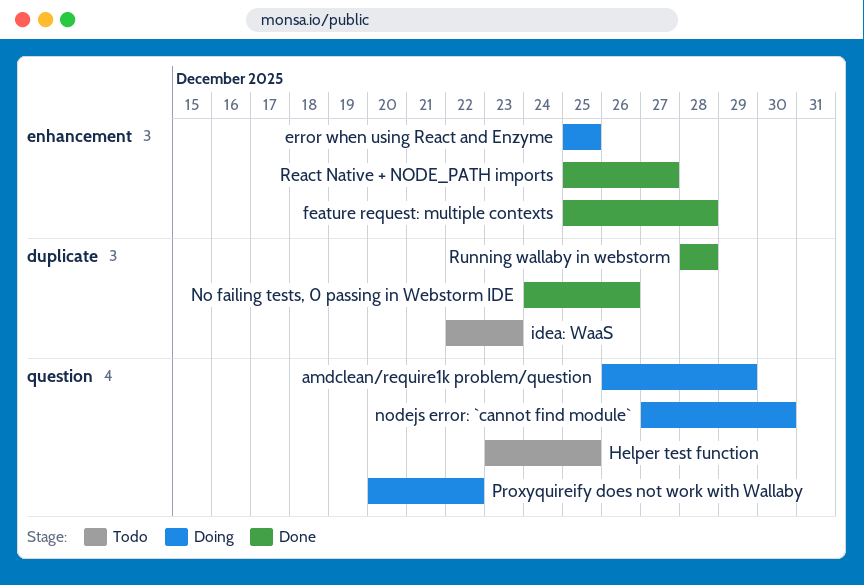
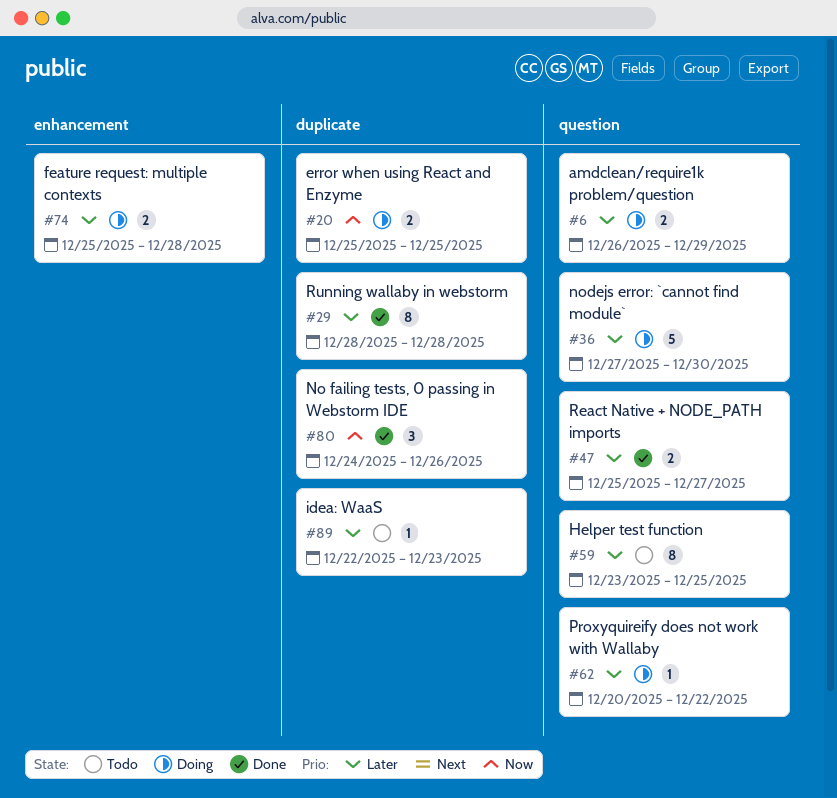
error when using React and Enzyme, label: enhancement -> duplicate
feature request: multiple contexts, status: Done -> Doing
React Native + NODE_PATH imports, label: enhancement -> question

